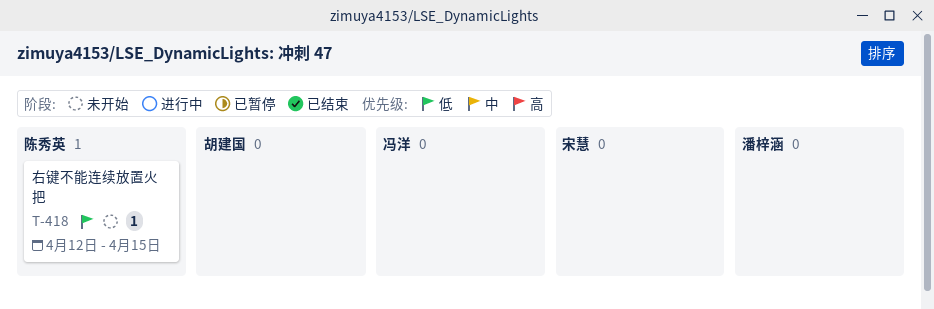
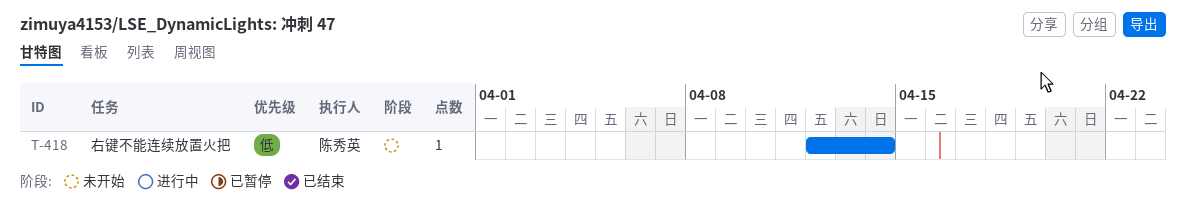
T-418, due: Apr 15 -> Apr 14

